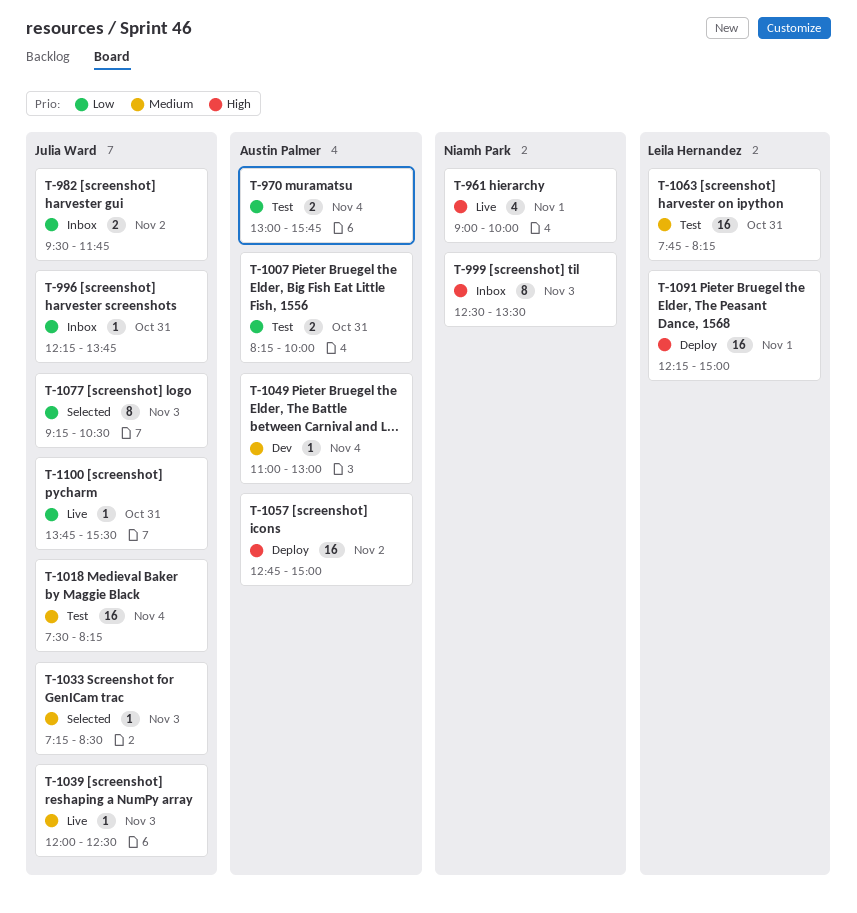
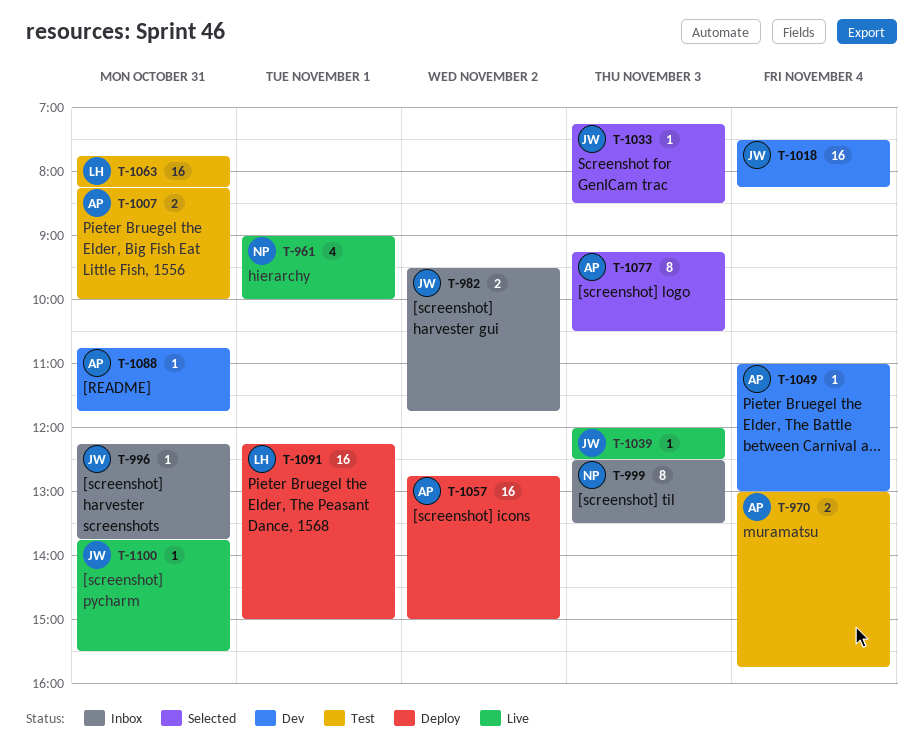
T-1018, status: Test -> Dev
T-1077, owner: Julia Ward -> Austin Palmer
T-1088: none -> present

